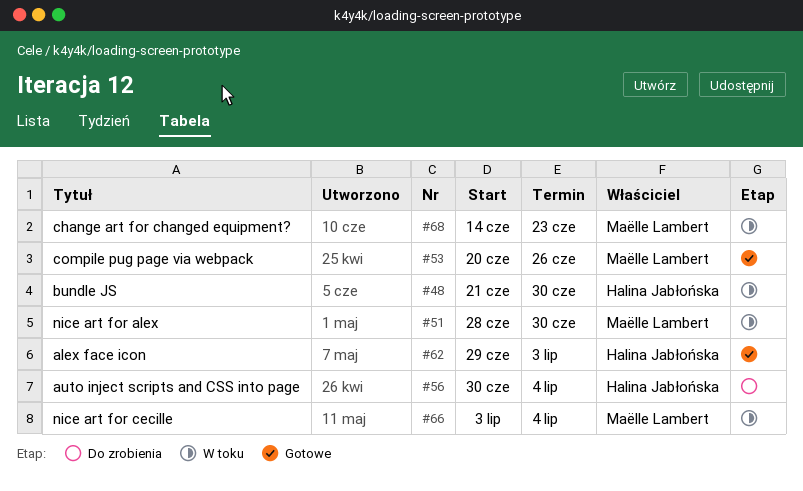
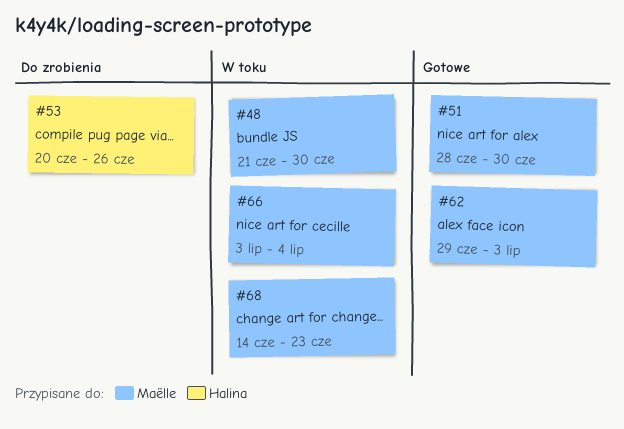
#48, owner: Halina Jabłońska -> Maëlle Lambert
#51, status: W toku -> Gotowe
#53, status: Gotowe -> Do zrobienia
#53, owner: Maëlle Lambert -> Halina Jabłońska
#56: present -> none
#62, owner: Halina Jabłońska -> Maëlle Lambert

